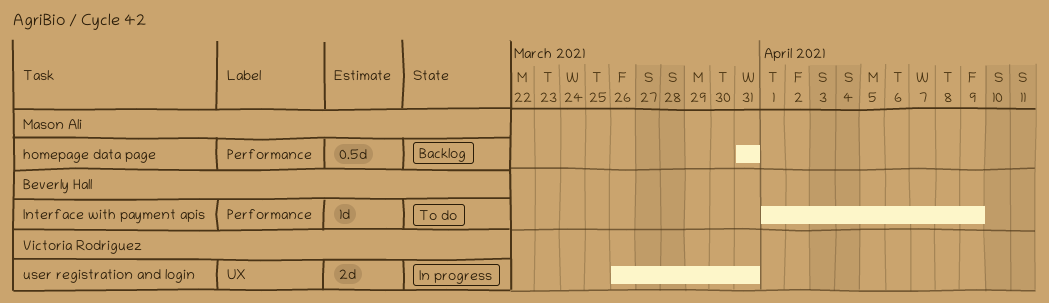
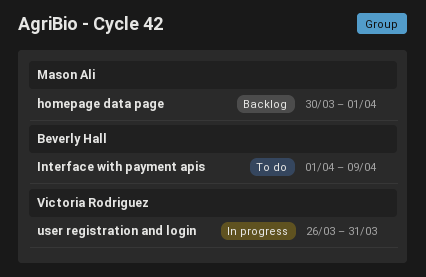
homepage data page, start: Mar 31 -> Mar 30
homepage data page, due: Mar 31 -> Apr 1

